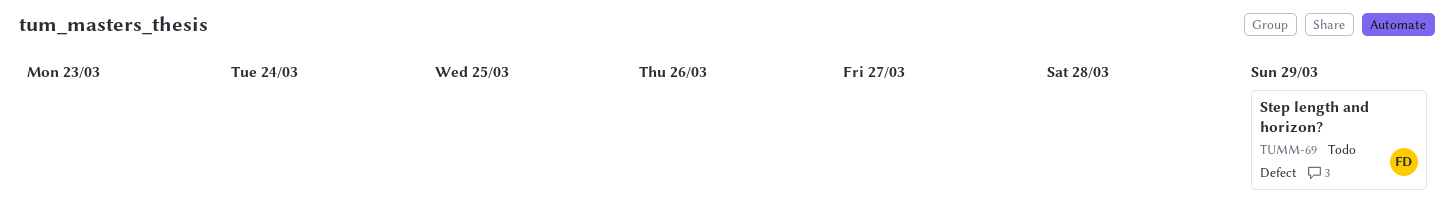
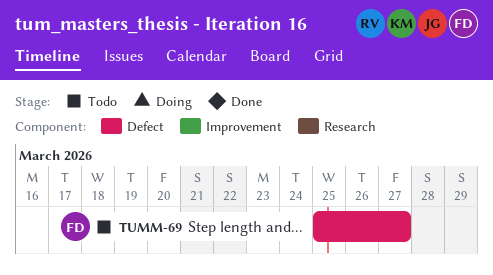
TUMM-69, due: Mar 29 -> Mar 27

